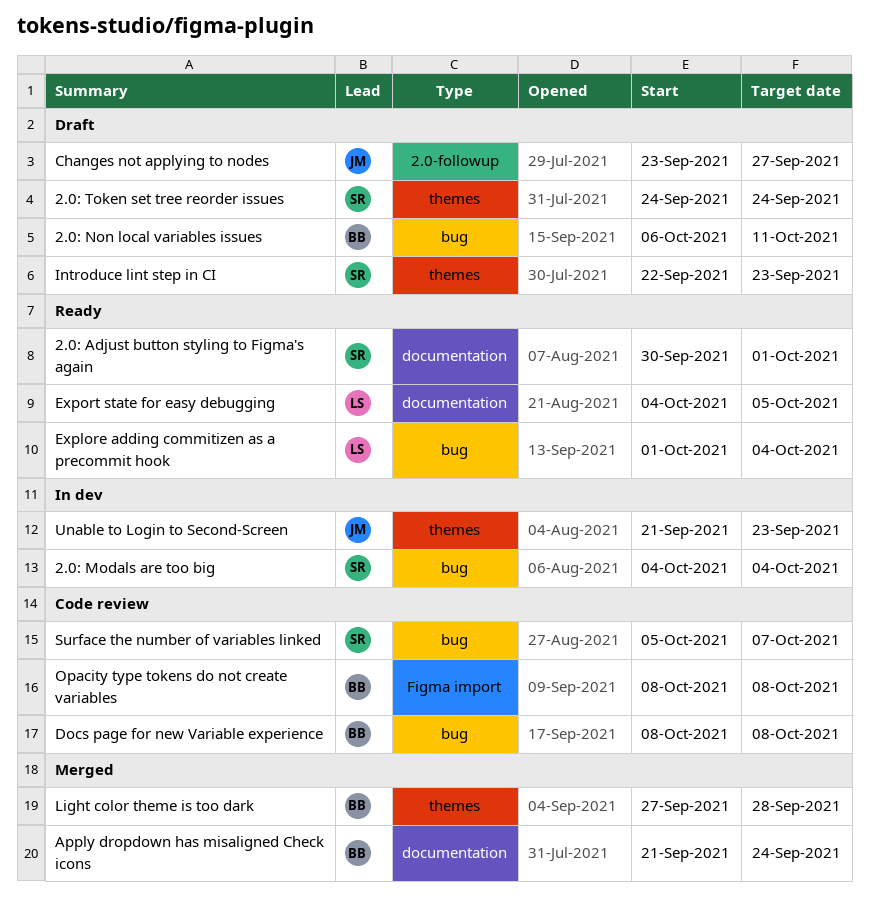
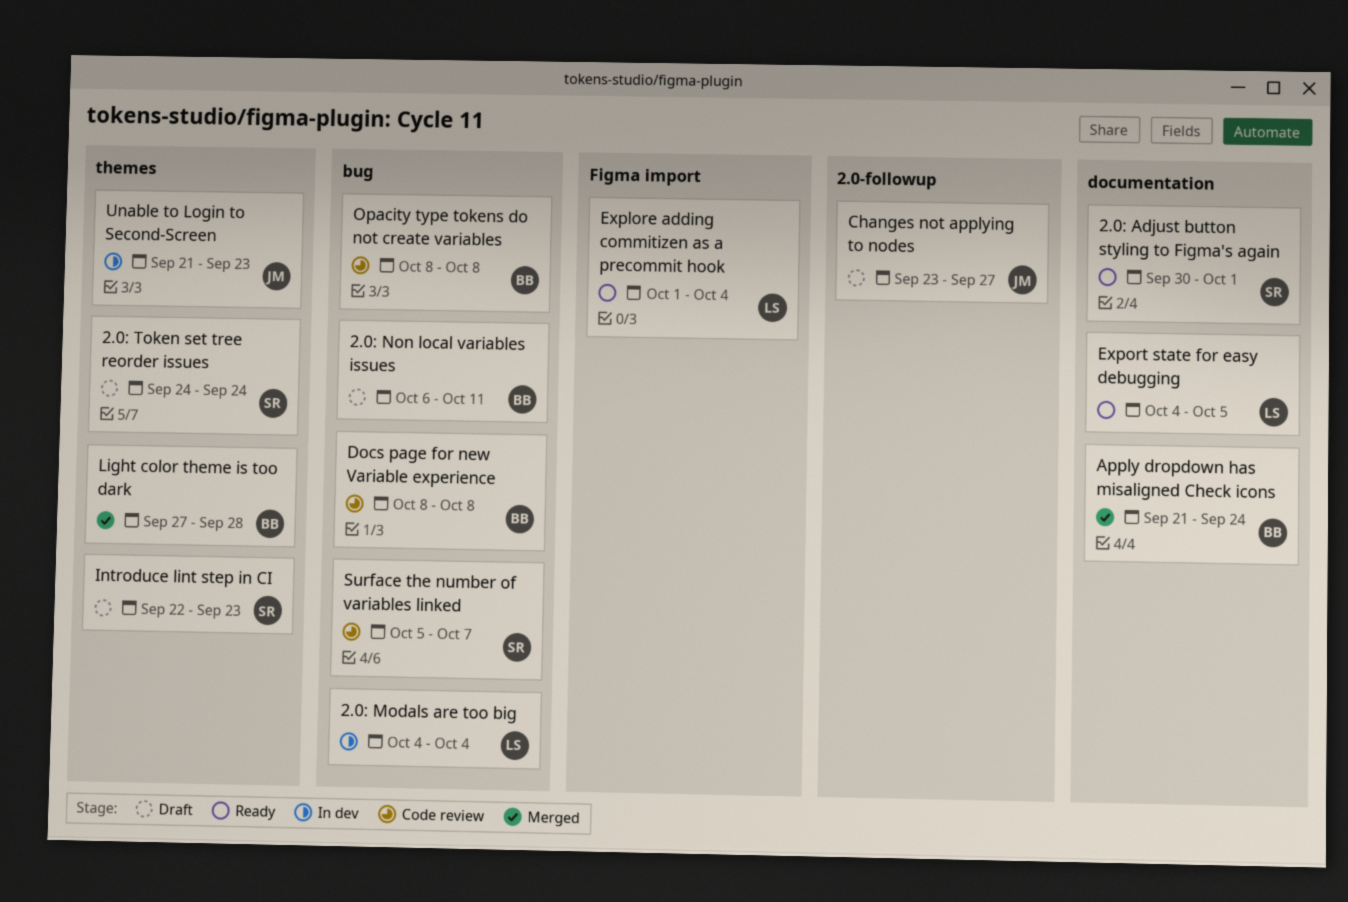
2.0: Modals are too big, owner: SR -> LS
Explore adding commitizen as a precommit hook, label: bug -> Figma import
Opacity type tokens do not create variables, label: Figma import -> bug

